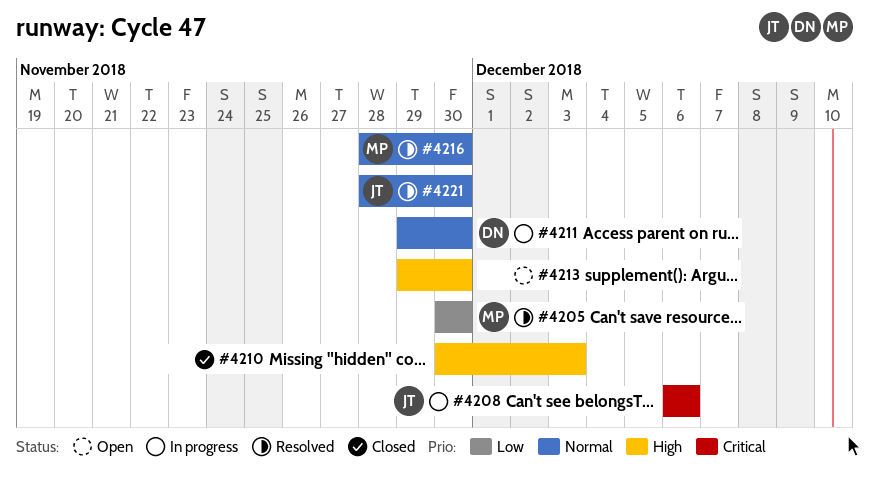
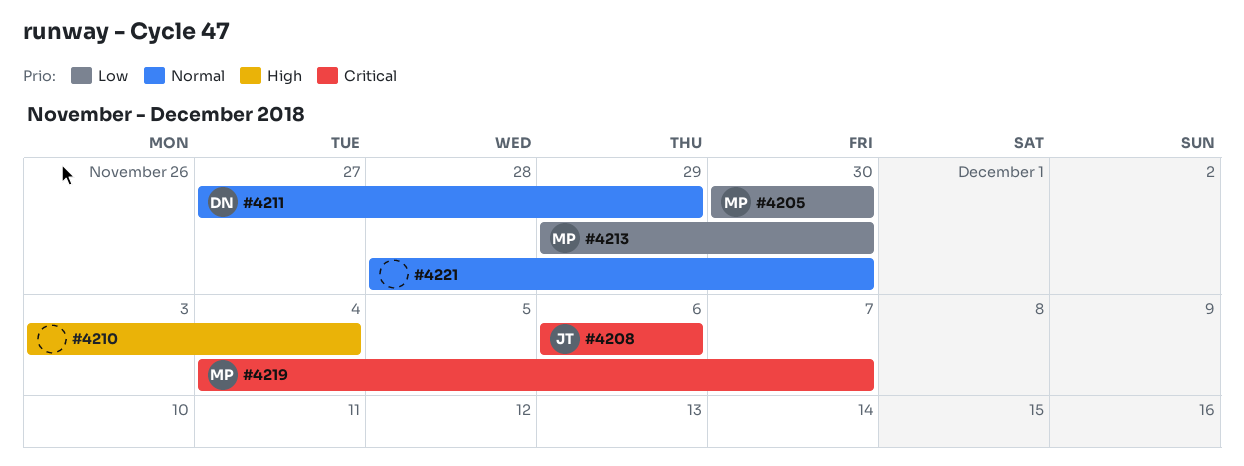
#4210, start: Nov 30 -> Dec 3
#4210, due: Dec 3 -> Dec 4
#4211, start: Nov 29 -> Nov 27
#4211, due: Nov 30 -> Nov 29
#4213, owner: none -> MP
#4213, priority: High -> Low
#4216: present -> none
#4219: none -> present
#4221, owner: JT -> none

